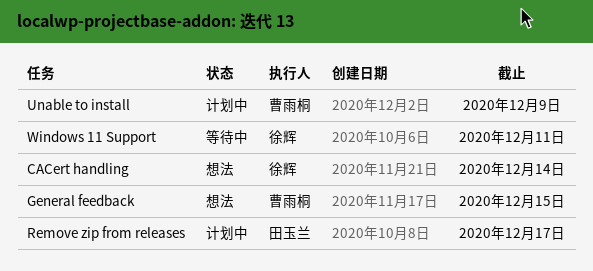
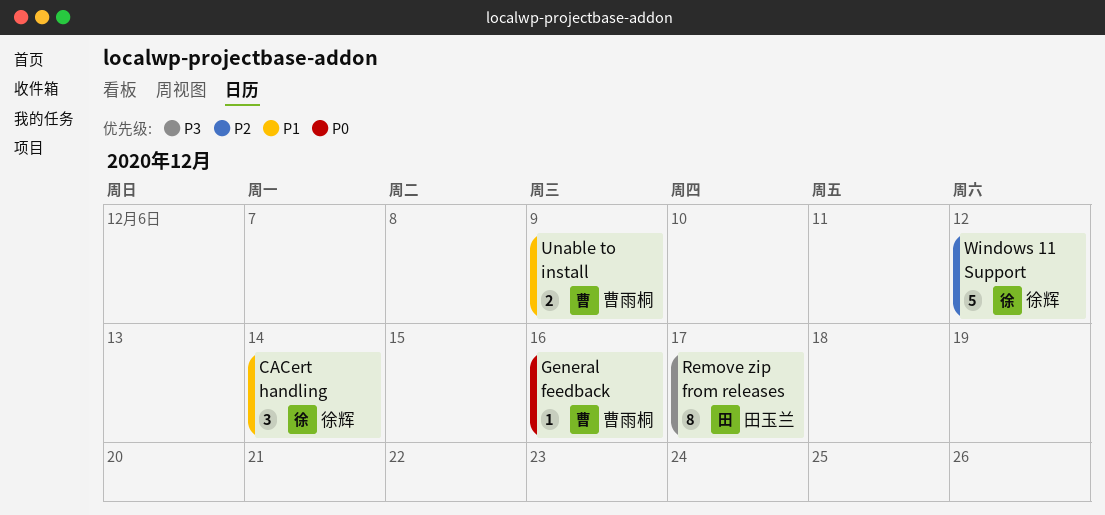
General feedback, due: Dec 15 -> Dec 16
Windows 11 Support, due: Dec 11 -> Dec 12

